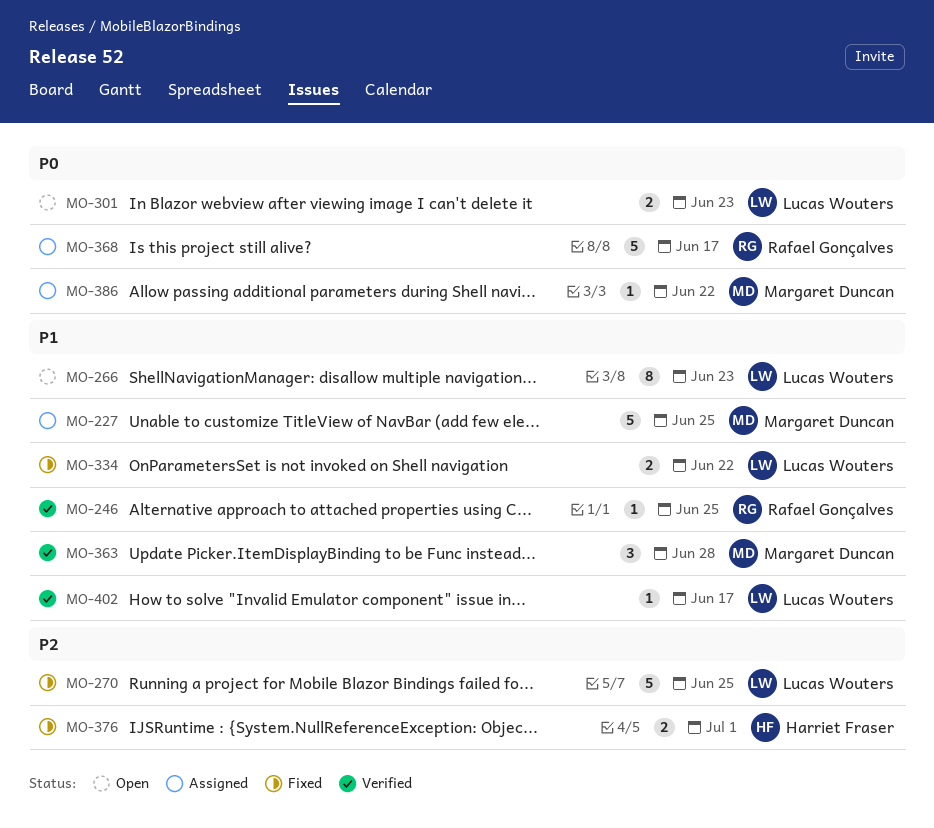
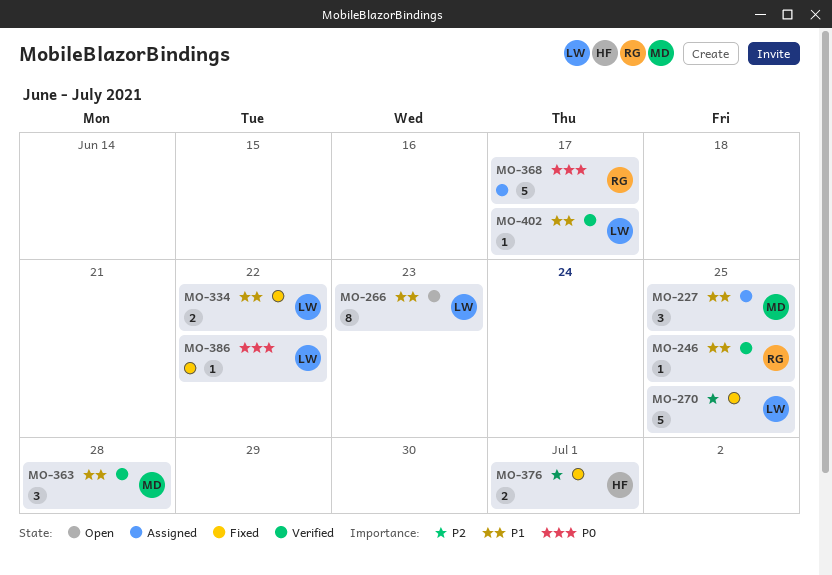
MO-227, estimate: 5 -> 3
MO-301: present -> none
MO-386, status: Assigned -> Fixed
MO-386, owner: Margaret Duncan -> Lucas Wouters

